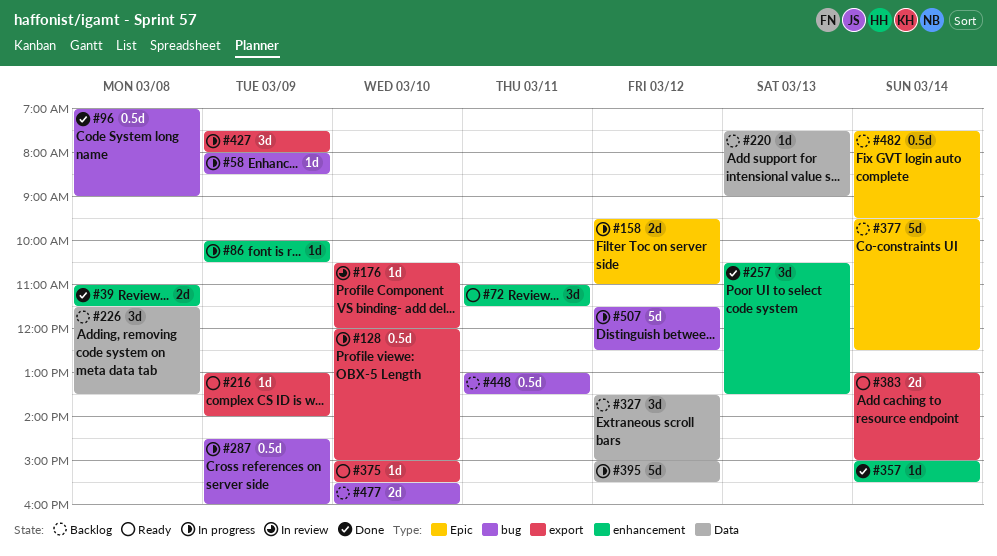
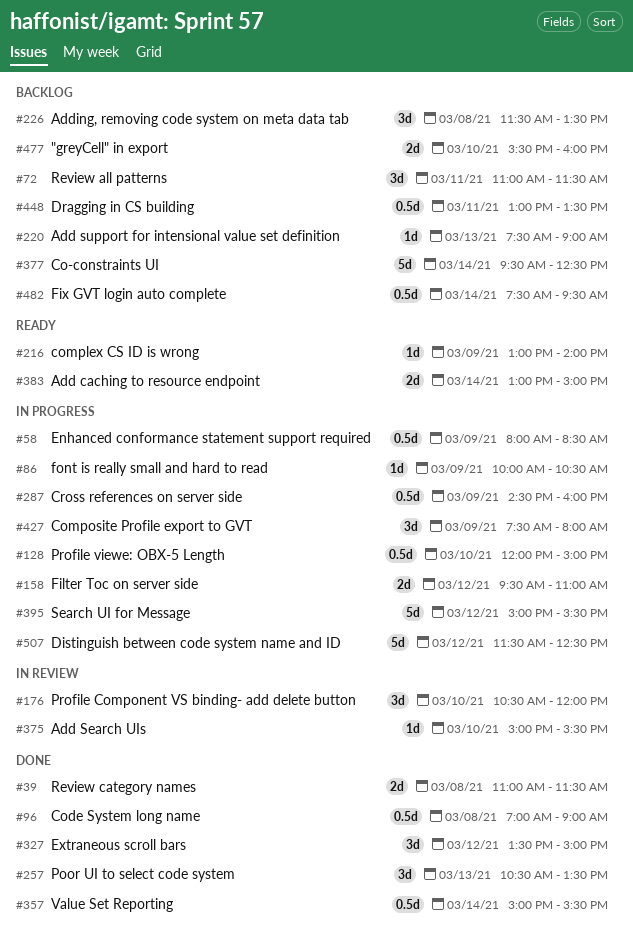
#58, estimate: 1d -> 0.5d
#72, status: Ready -> Backlog
#176, estimate: 1d -> 3d
#327, status: Backlog -> Done
#357, estimate: 1d -> 0.5d
#375, status: Ready -> In review

